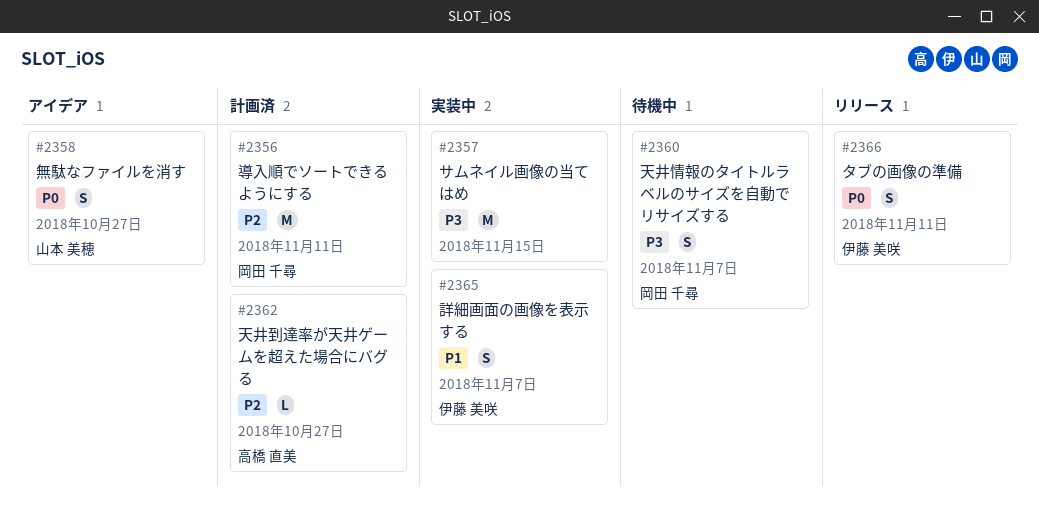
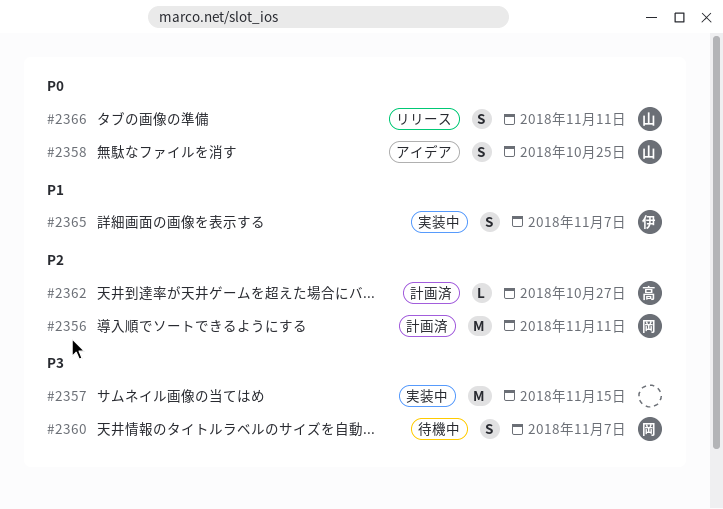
#2358, due: Oct 27 -> Oct 25
#2366, owner: 伊藤 美咲 -> 山本 美穂

